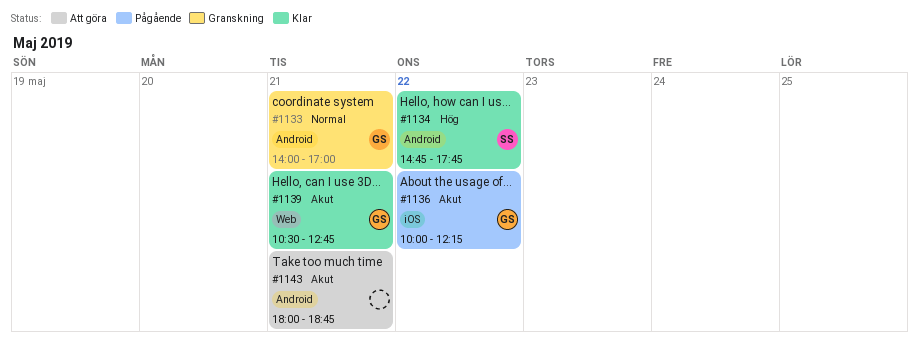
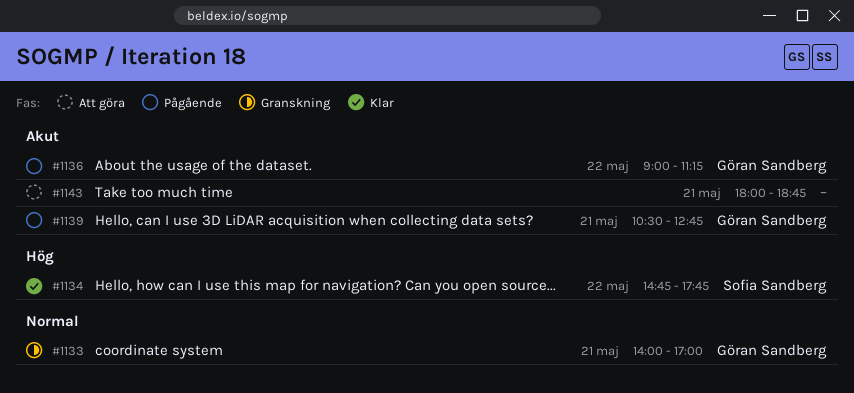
#1136, begins: 10:00 -> 09:00
#1136, ends: 12:15 -> 11:15
#1139, status: Klar -> Pågående

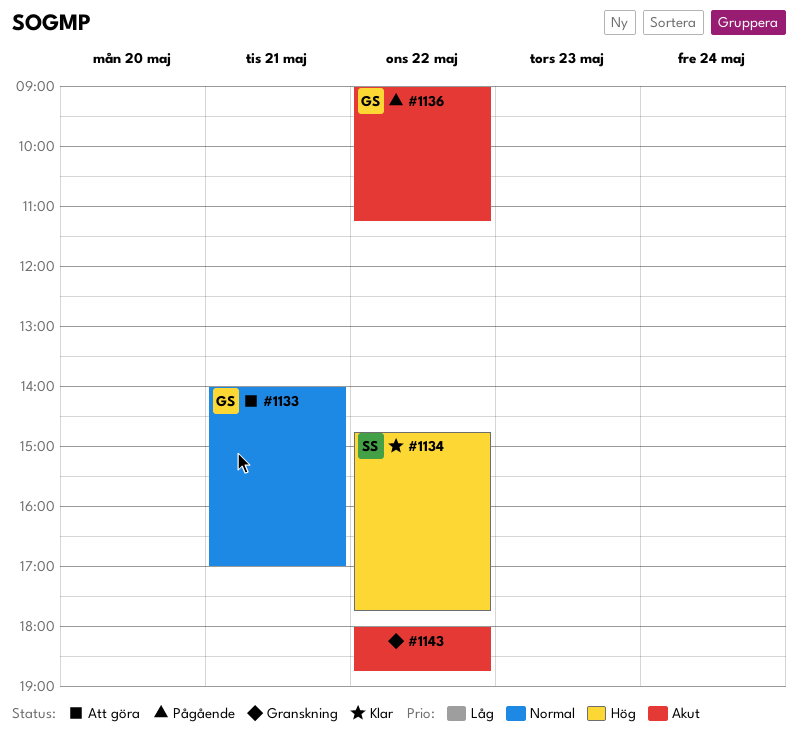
#1133, status: Granskning -> Att göra
#1139: present -> none
#1143, status: Att göra -> Granskning
#1143, day: May 21 -> May 22

